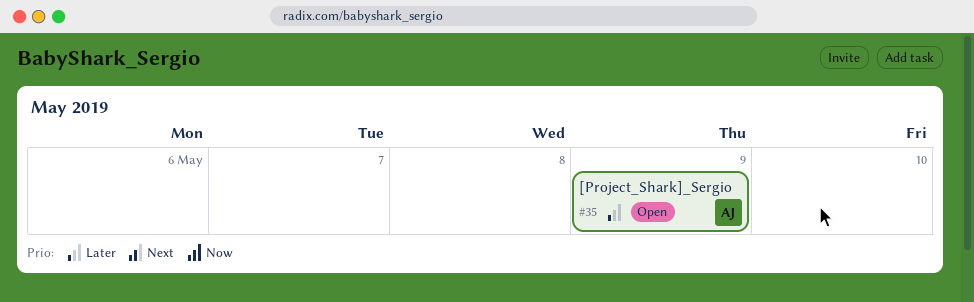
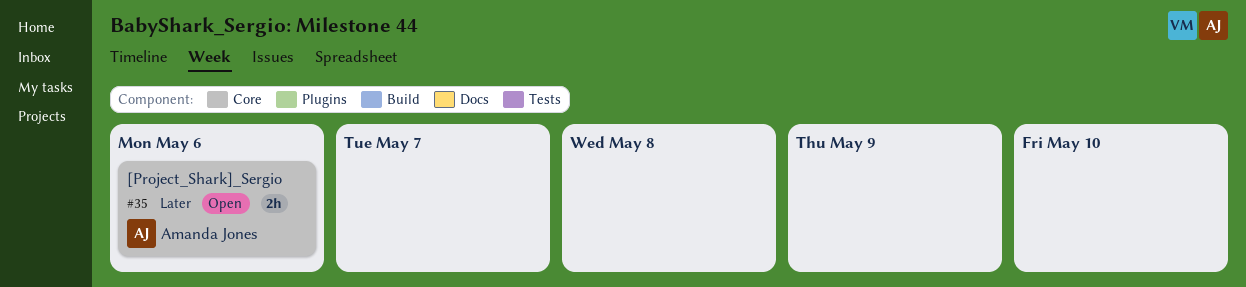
#35, due: May 9 -> May 6

